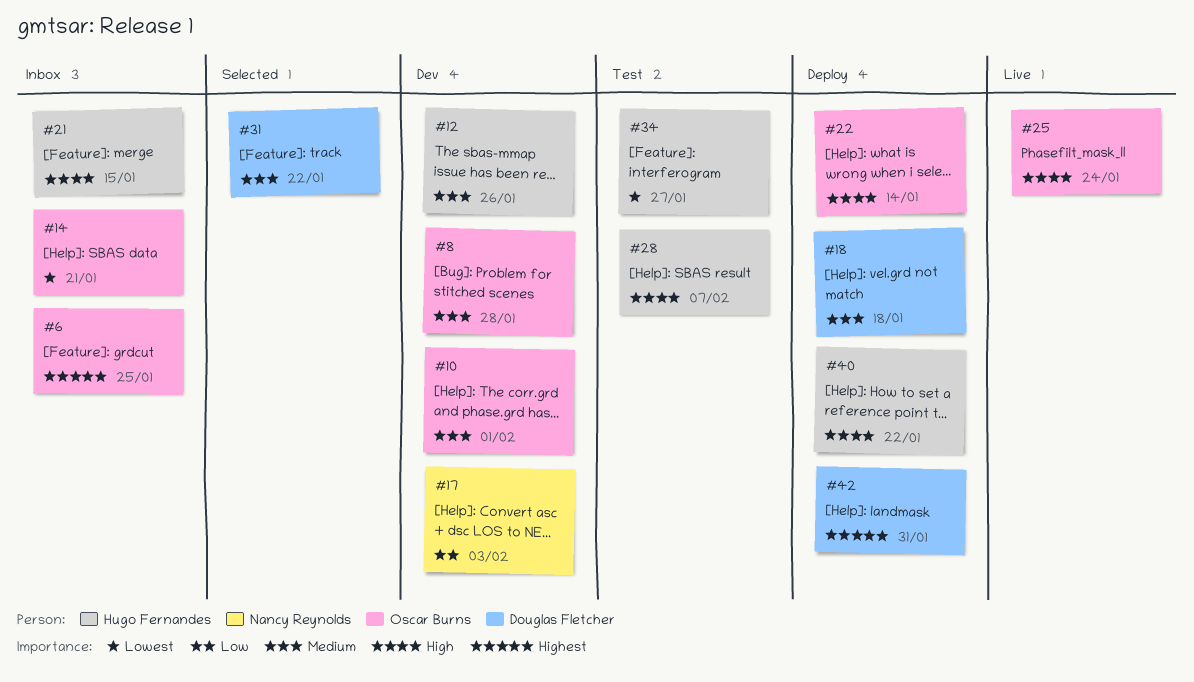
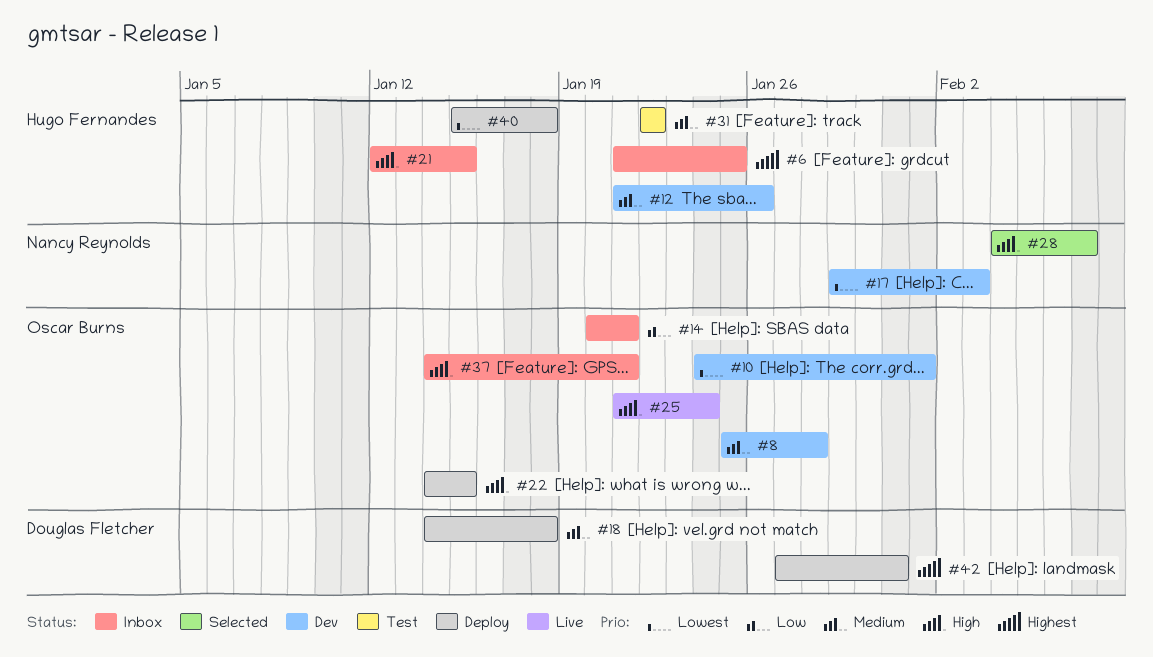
#6, owner: Oscar Burns -> Hugo Fernandes
#10, priority: Medium -> Lowest
#14, priority: Lowest -> Low
#17, priority: Low -> Lowest
#22, due: Jan 14 -> Jan 15
#28, status: Test -> Selected
#28, owner: Hugo Fernandes -> Nancy Reynolds
#31, status: Selected -> Test
#31, owner: Douglas Fletcher -> Hugo Fernandes
#34: present -> none
#37: none -> present
#40, priority: High -> Lowest
#40, due: Jan 22 -> Jan 18

